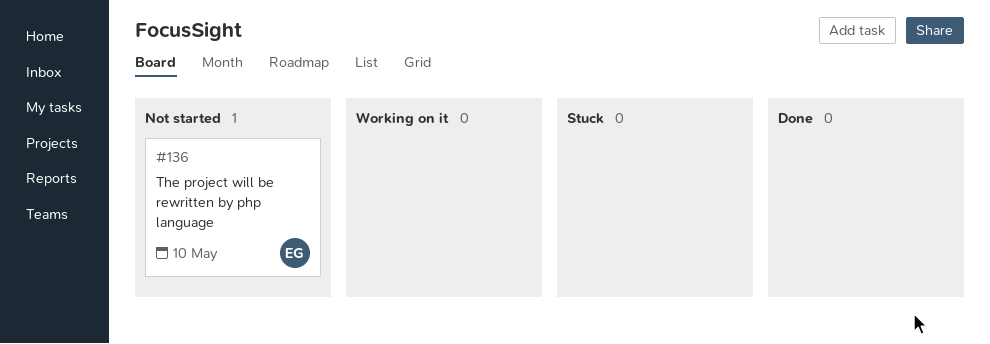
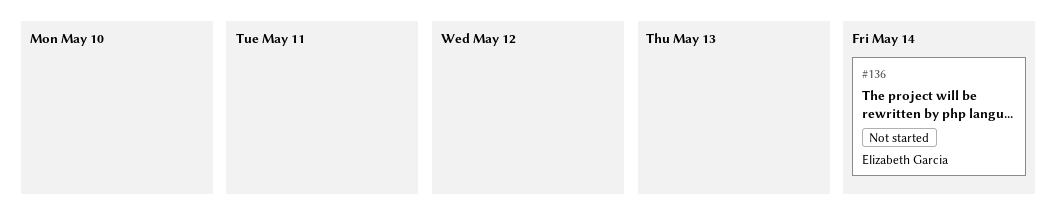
#136, due: May 10 -> May 14

